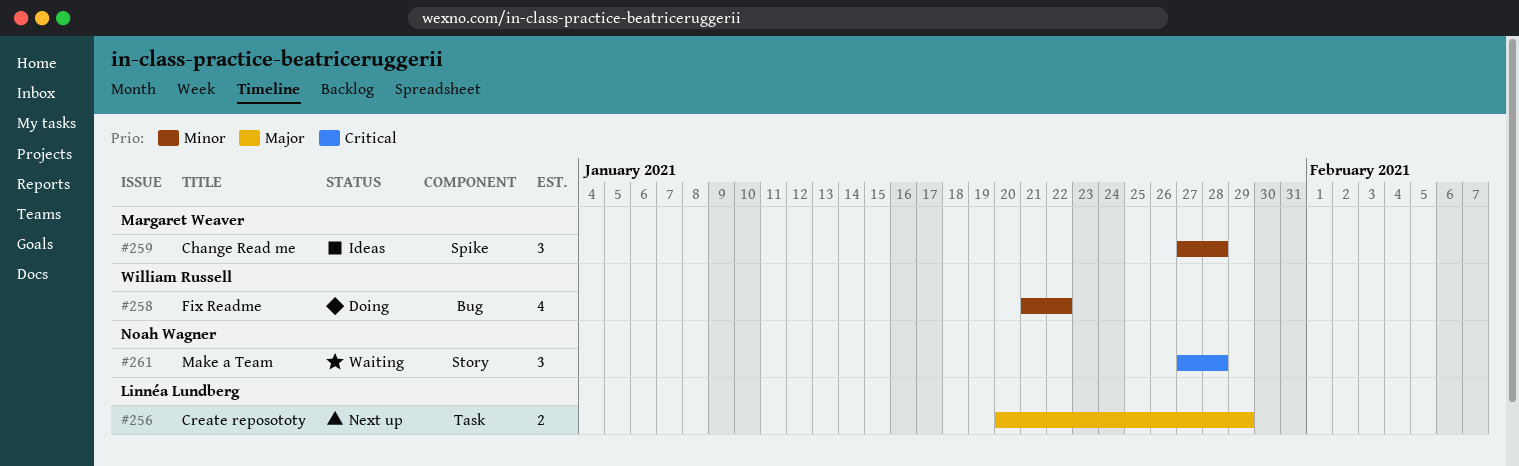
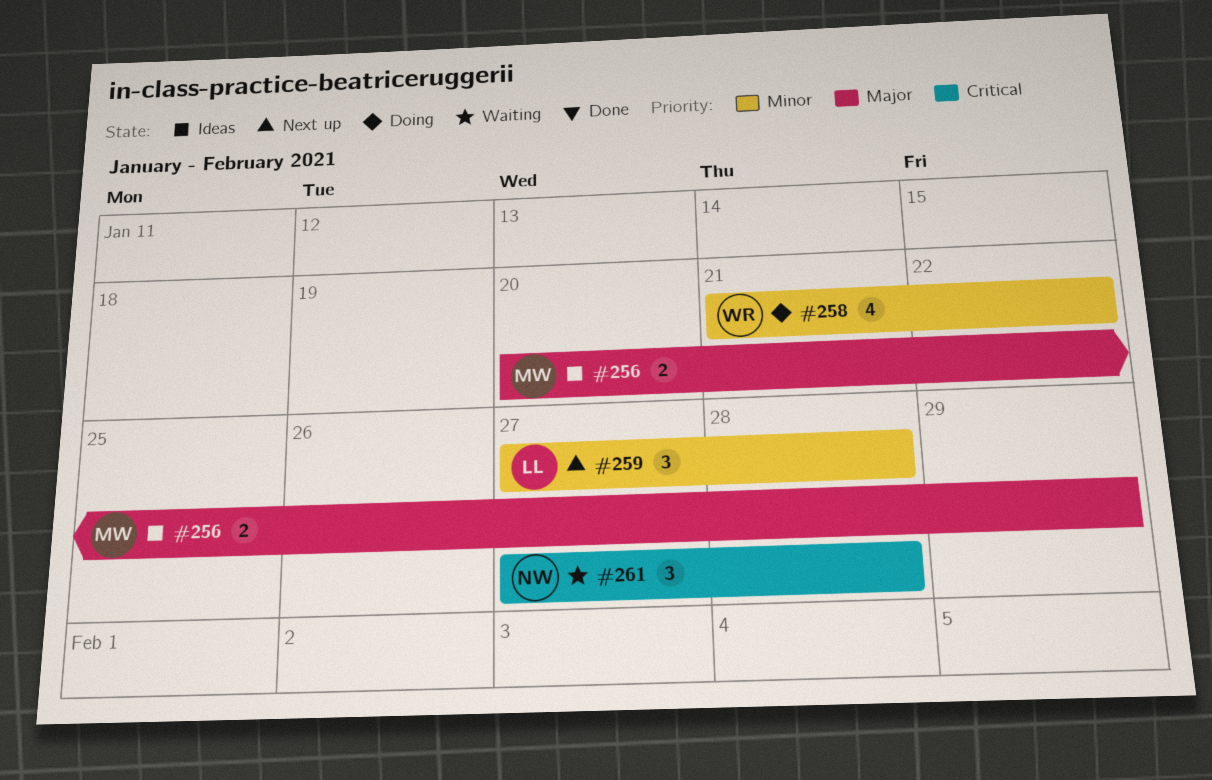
#256, status: Next up -> Ideas
#256, owner: Linnéa Lundberg -> Margaret Weaver
#259, status: Ideas -> Next up
#259, owner: Margaret Weaver -> Linnéa Lundberg

